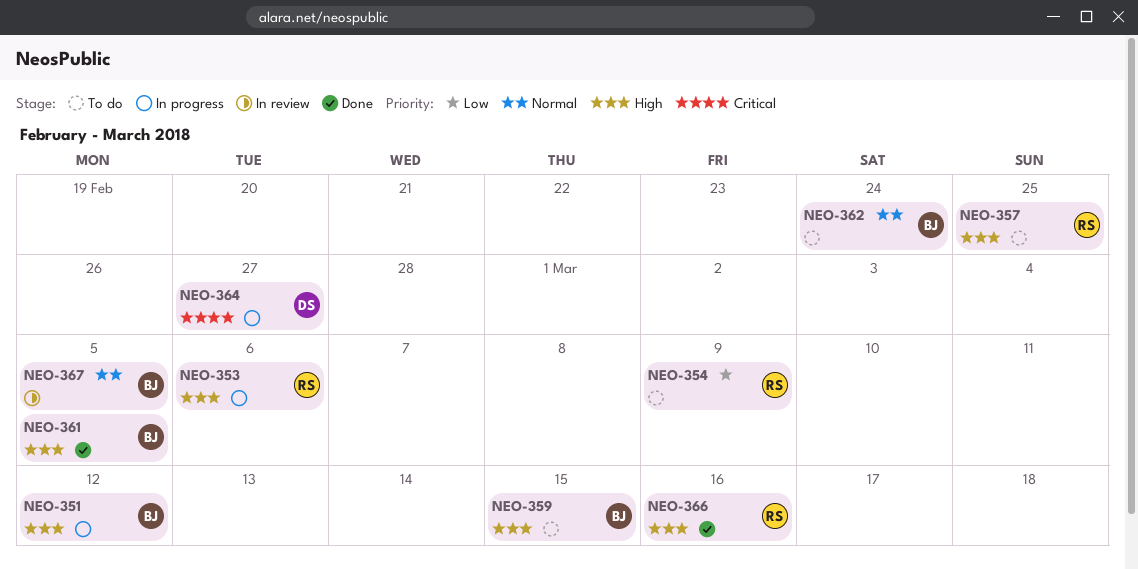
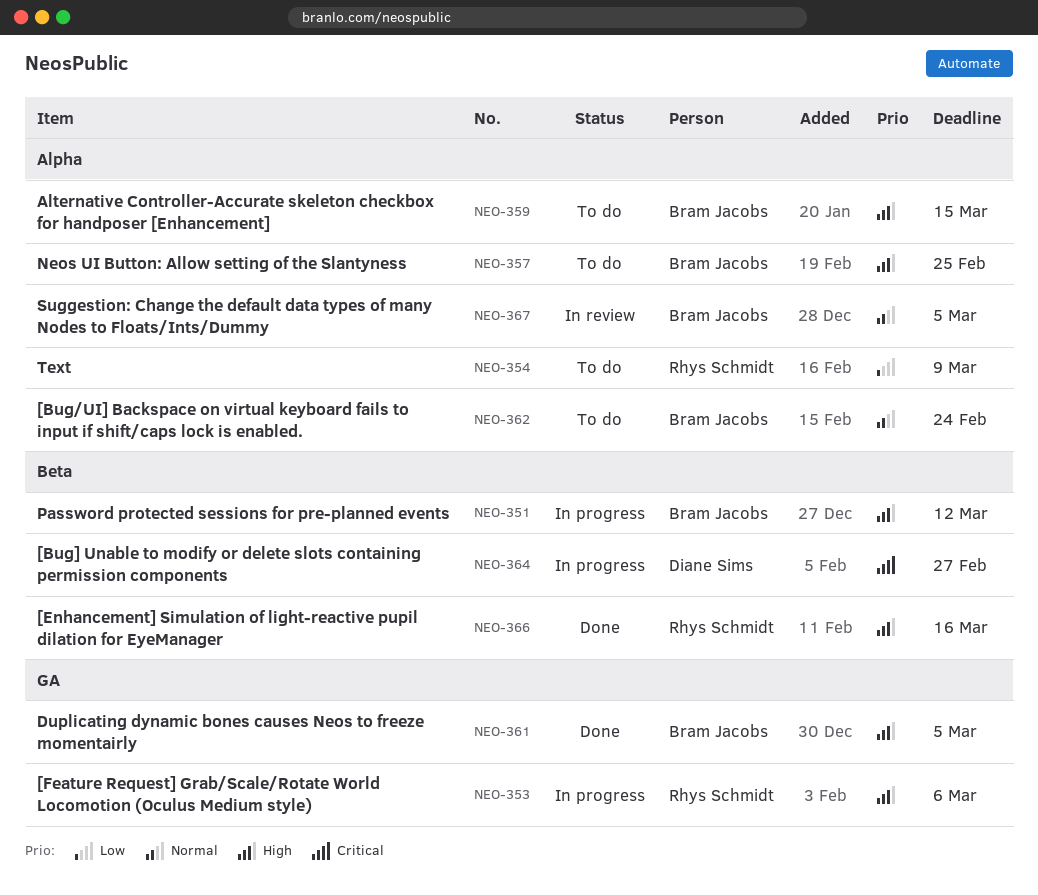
NEO-357, owner: Rhys Schmidt -> Bram Jacobs

